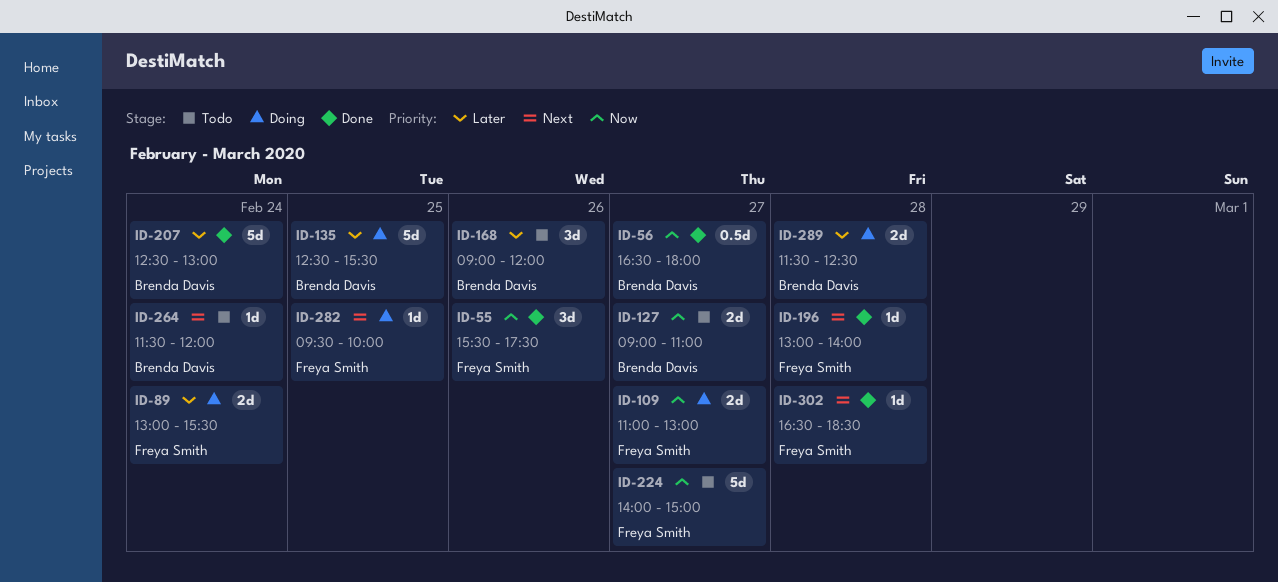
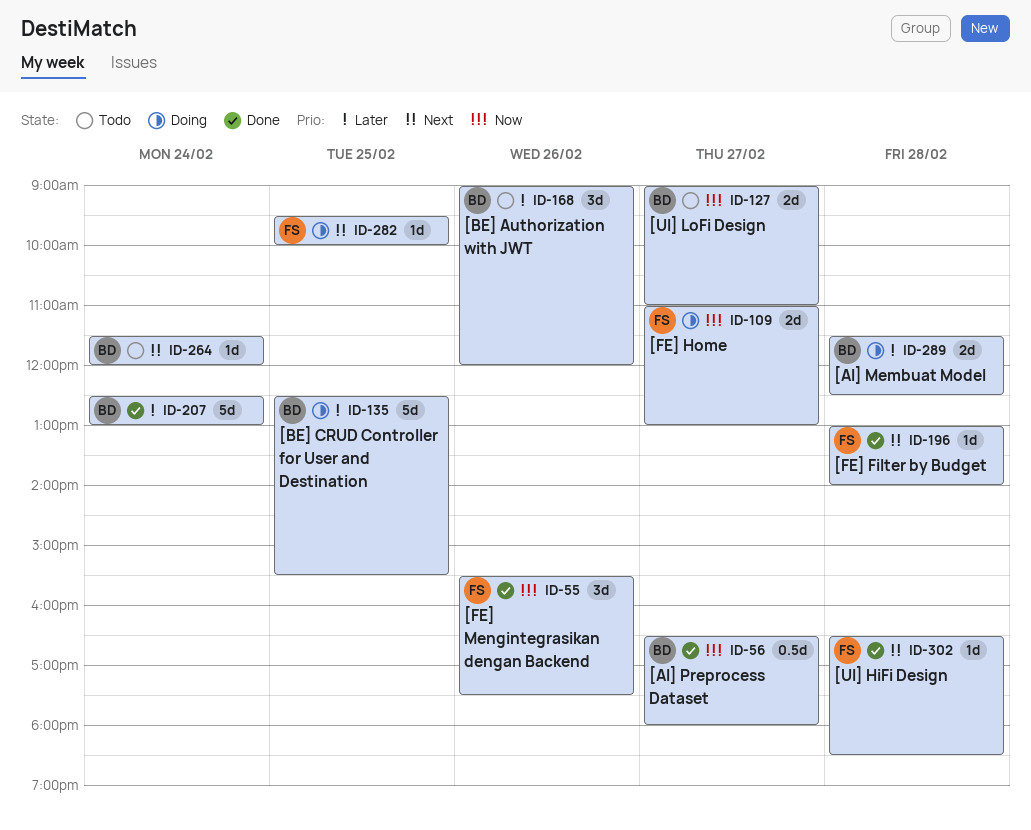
ID-89: present -> none
ID-224: present -> none

